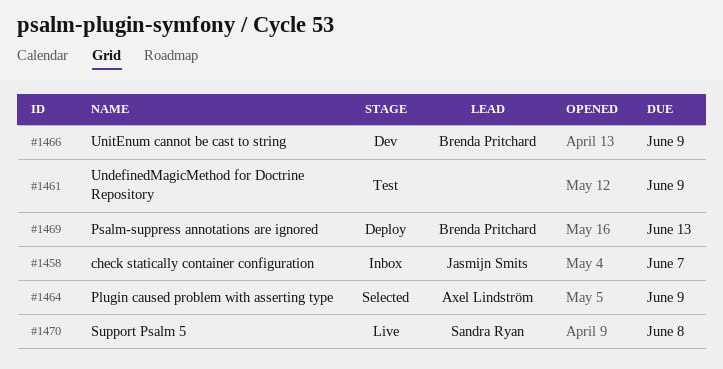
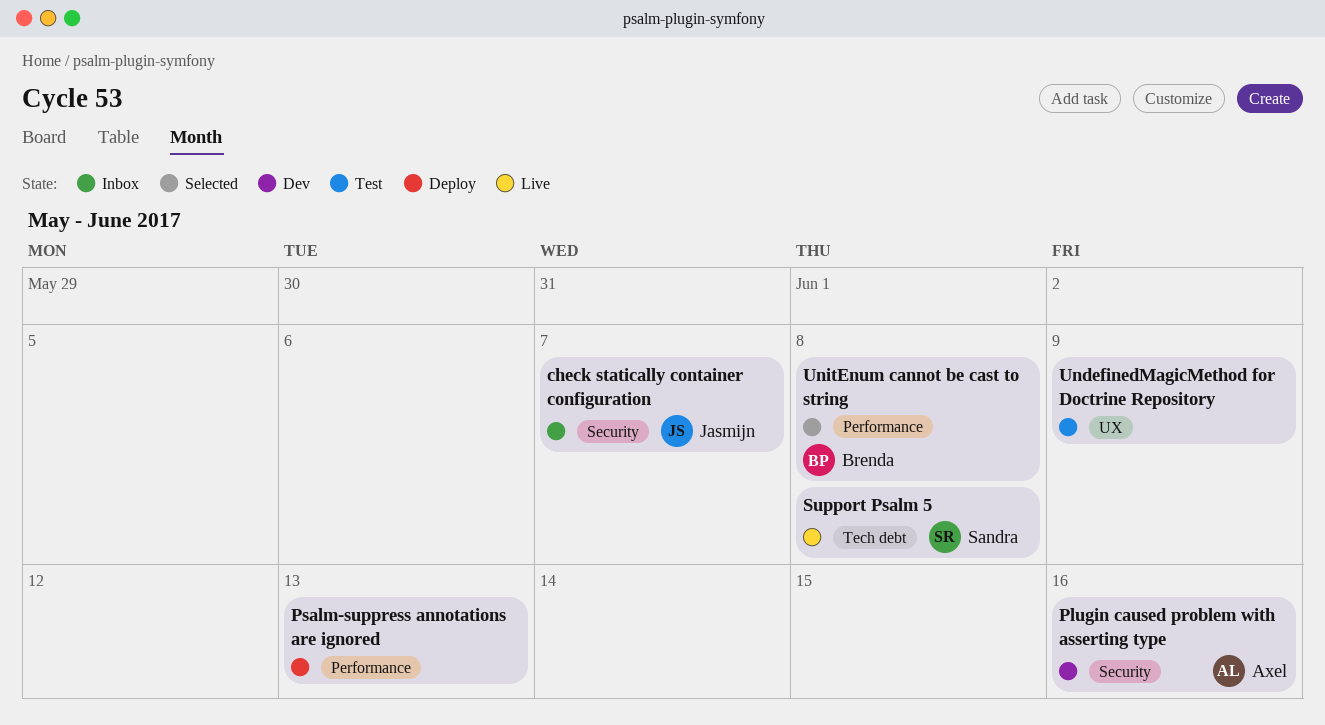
Plugin caused problem with asserting type, status: Selected -> Dev
Plugin caused problem with asserting type, due: Jun 9 -> Jun 16
Psalm-suppress annotations are ignored, owner: Brenda Pritchard -> none
UnitEnum cannot be cast to string, status: Dev -> Selected
UnitEnum cannot be cast to string, due: Jun 9 -> Jun 8

